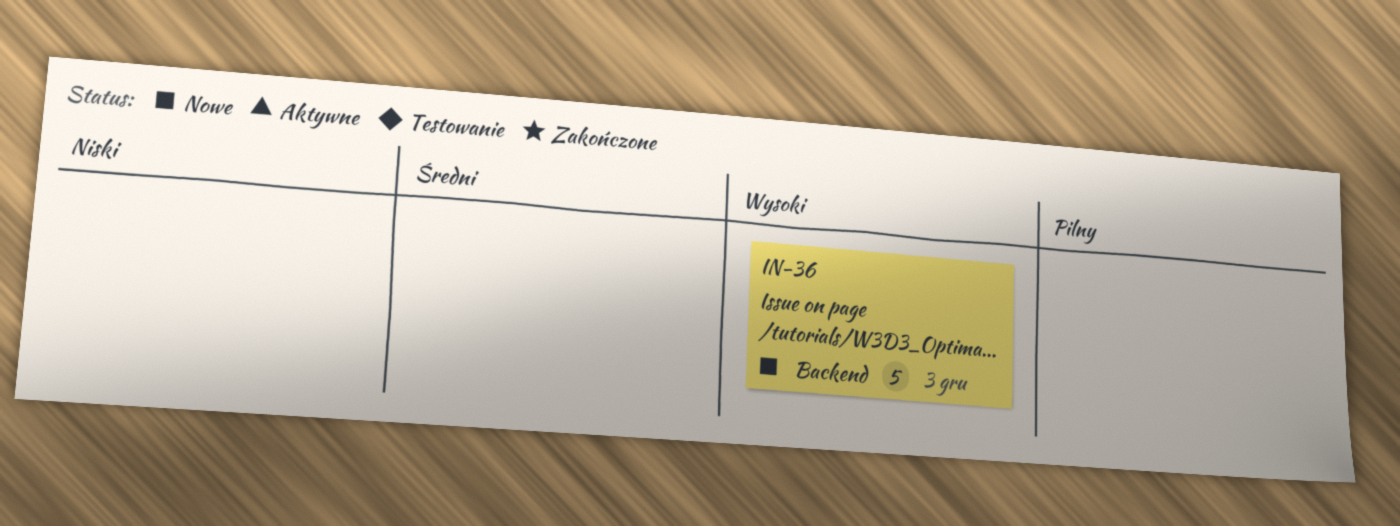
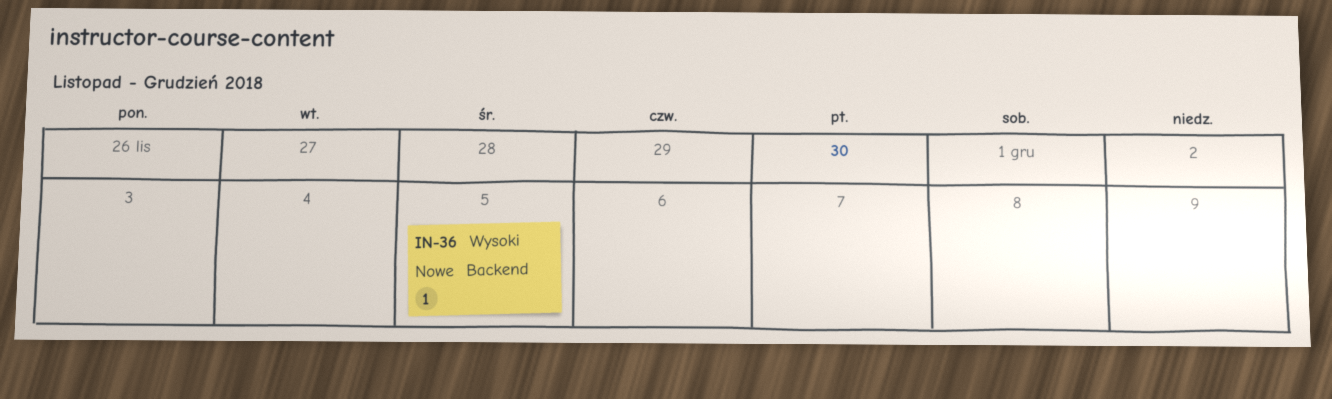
IN-36, estimate: 5 -> 1
IN-36, due: Dec 3 -> Dec 5

